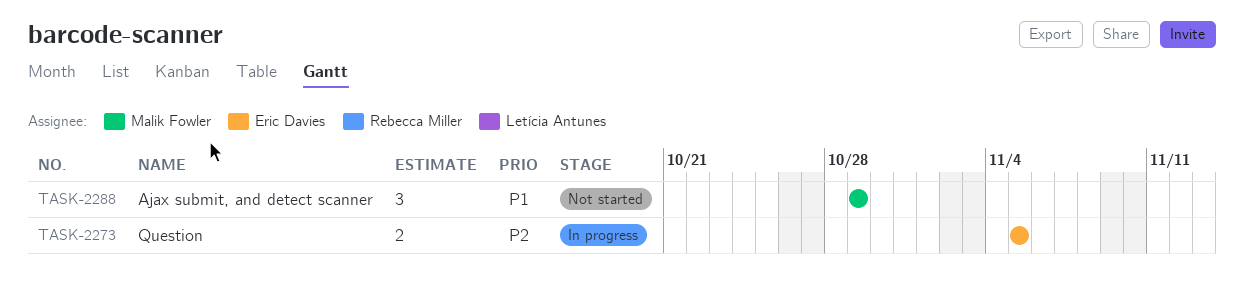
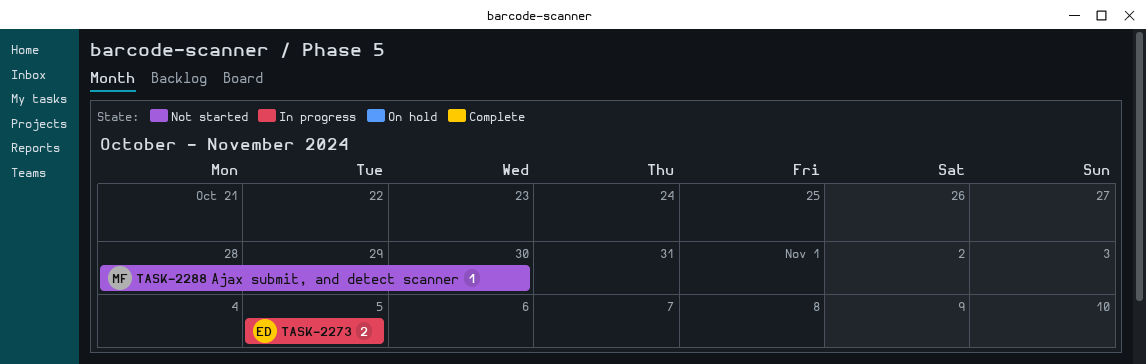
TASK-2288, estimate: 3 -> 1
TASK-2288, start: Oct 29 -> Oct 28
TASK-2288, due: Oct 29 -> Oct 30

